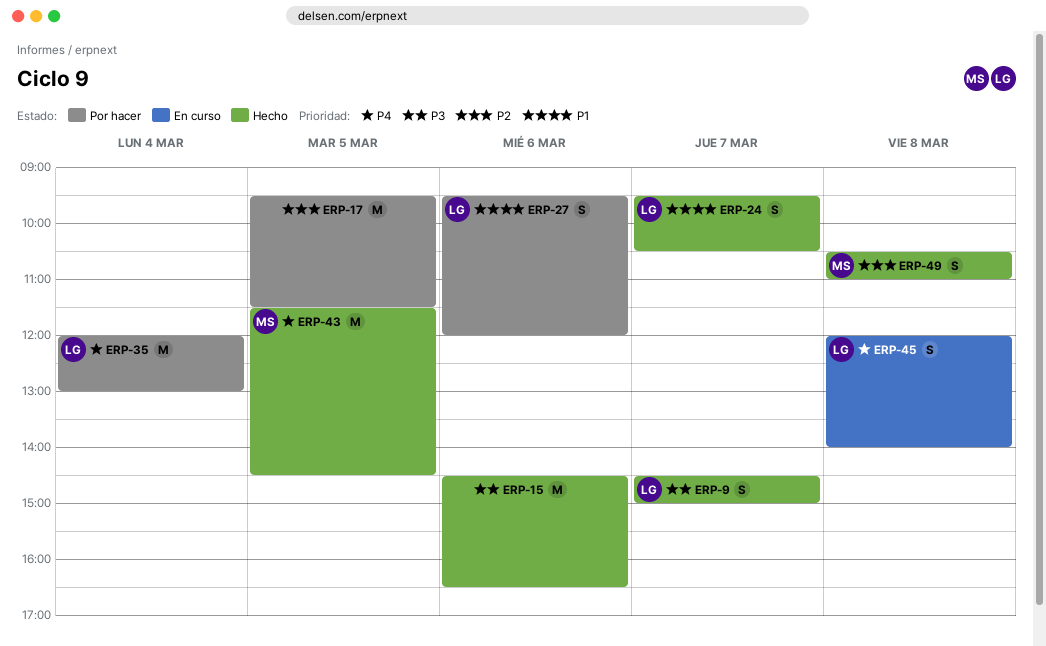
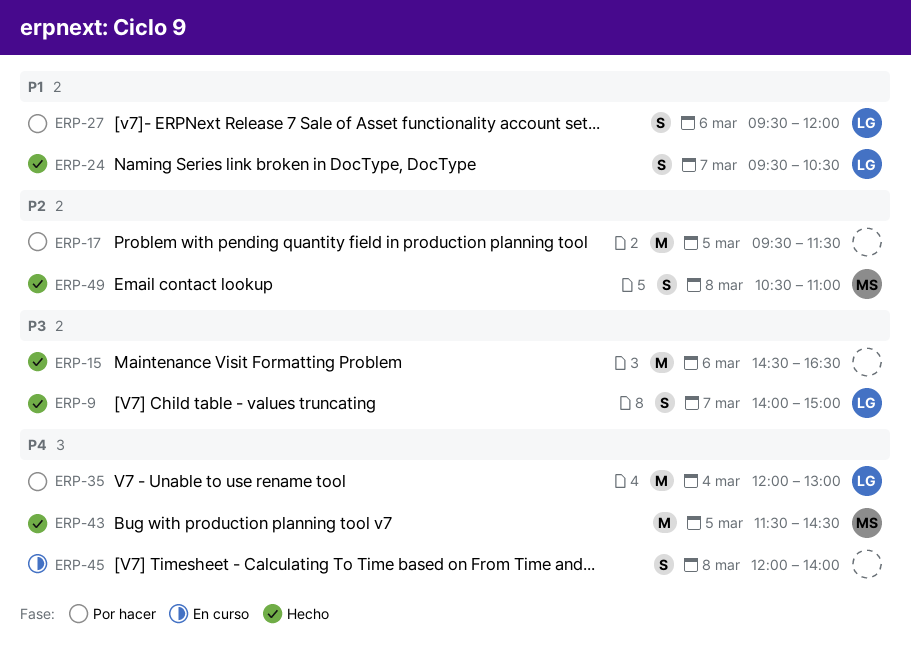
ERP-9, begins: 14:30 -> 14:00
ERP-45, owner: LG -> none

